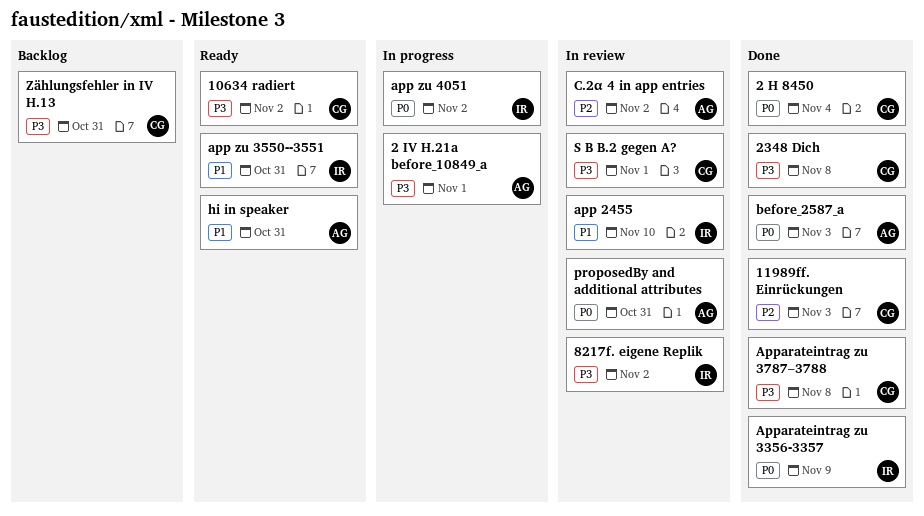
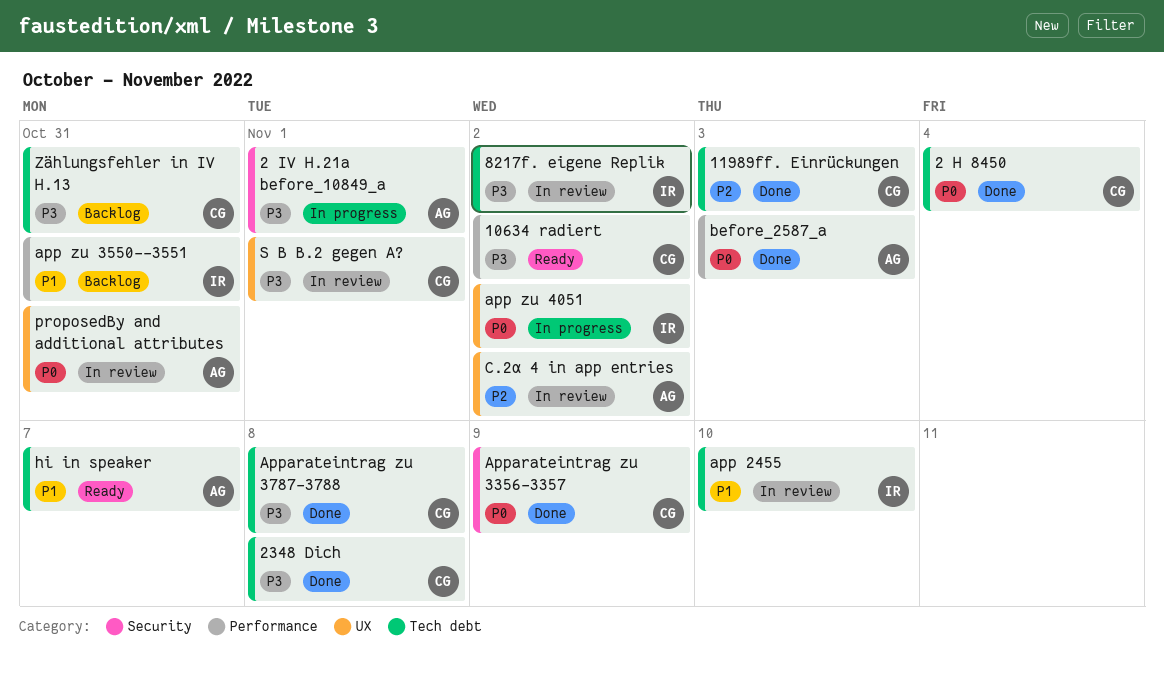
app zu 3550--3551, status: Ready -> Backlog
Apparateintrag zu 3356-3357, owner: IR -> CG
hi in speaker, due: Oct 31 -> Nov 7

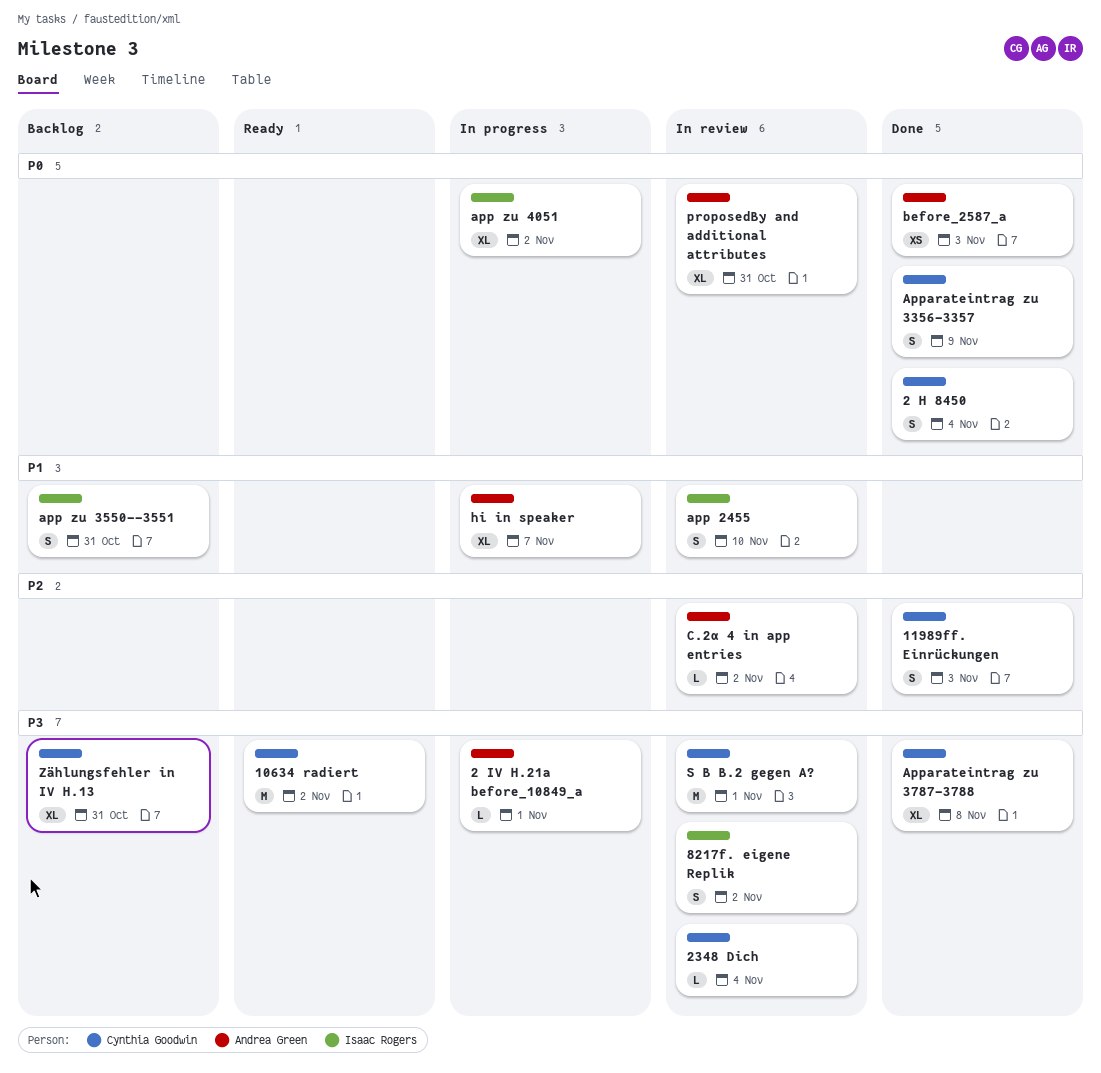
2348 Dich, status: Done -> In review
2348 Dich, due: Nov 8 -> Nov 4
hi in speaker, status: Ready -> In progress

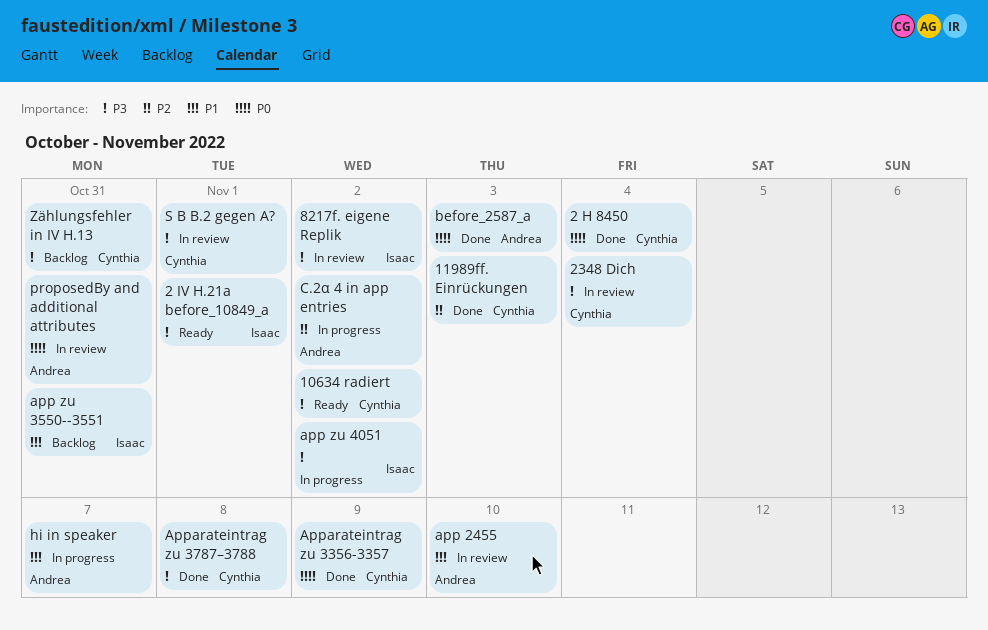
2 IV H.21a before_10849_a, status: In progress -> Ready
2 IV H.21a before_10849_a, owner: Andrea Green -> Isaac Rogers
app 2455, owner: Isaac Rogers -> Andrea Green
app zu 4051, priority: P0 -> P3
C.2α 4 in app entries, status: In review -> In progress

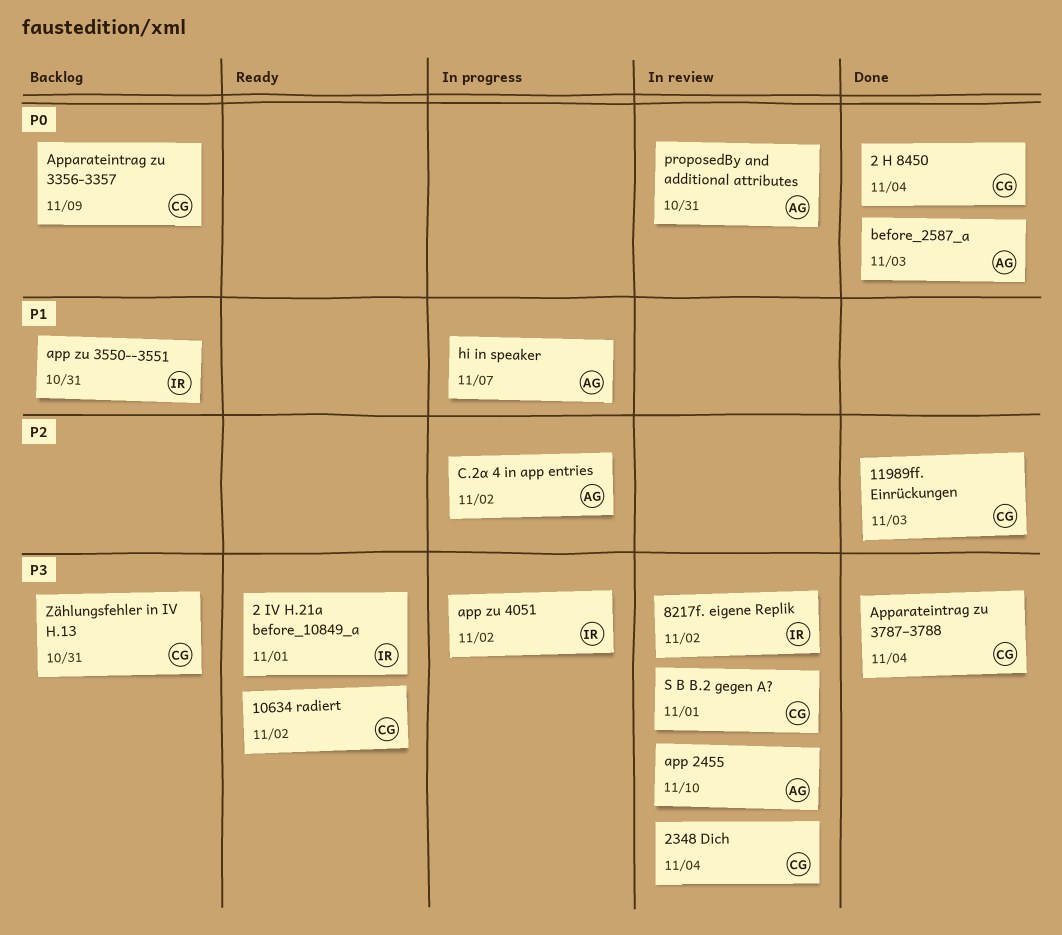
app 2455, priority: P1 -> P3
Apparateintrag zu 3356-3357, status: Done -> Backlog
Apparateintrag zu 3787–3788, due: Nov 8 -> Nov 4

